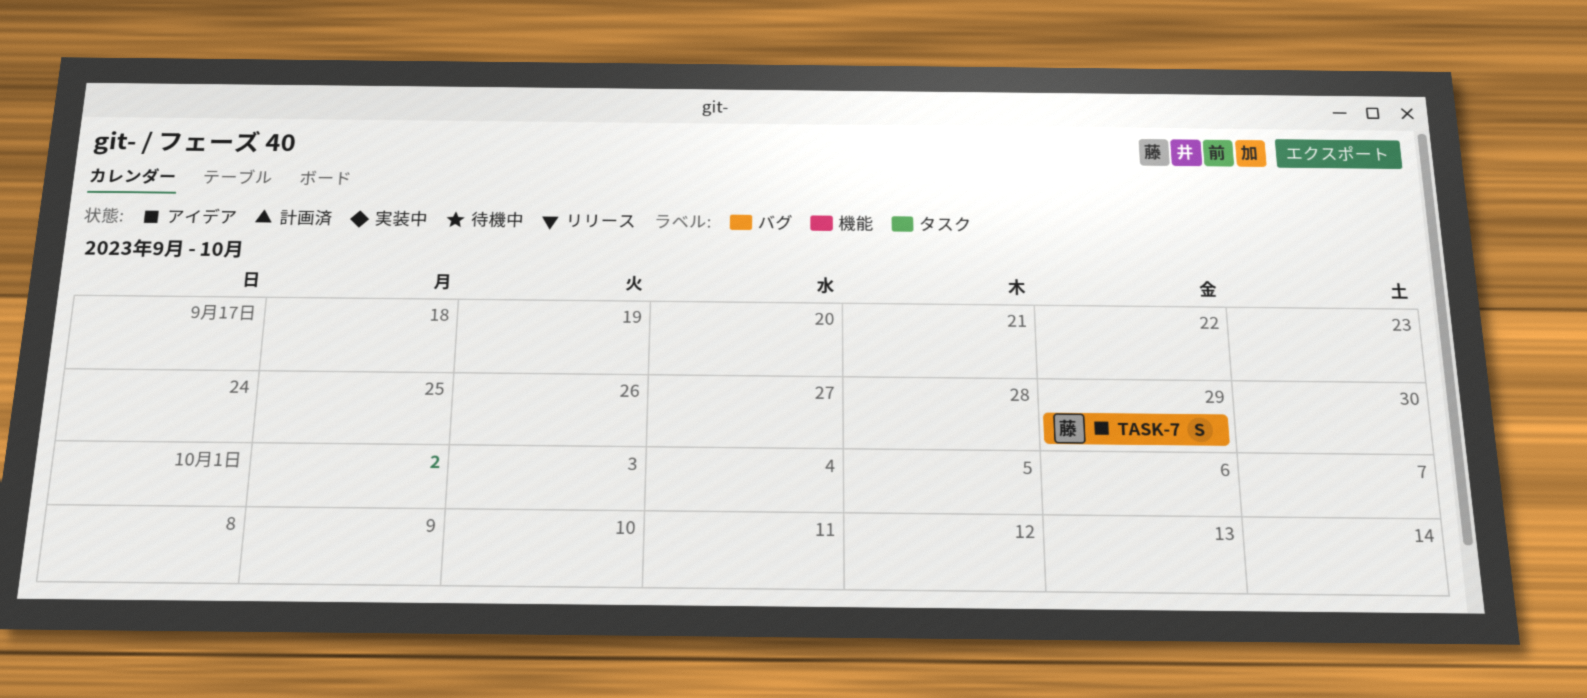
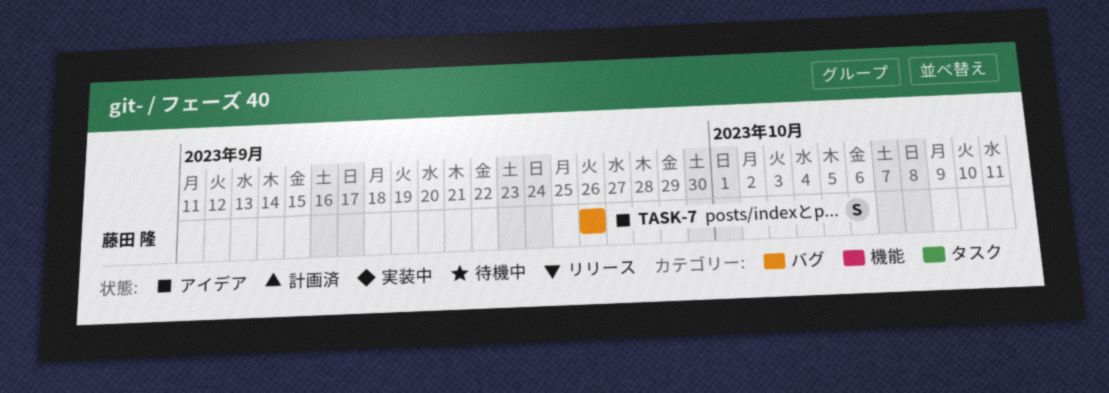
TASK-7, start: Sep 29 -> Sep 26
TASK-7, due: Sep 29 -> Sep 26

